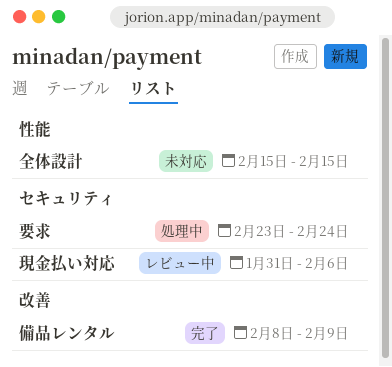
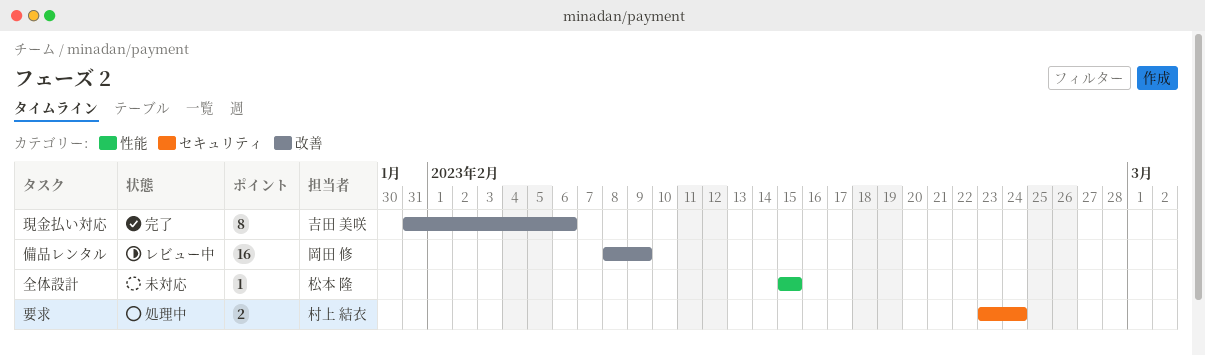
備品レンタル, status: 完了 -> レビュー中
現金払い対応, status: レビュー中 -> 完了
現金払い対応, label: セキュリティ -> 改善

